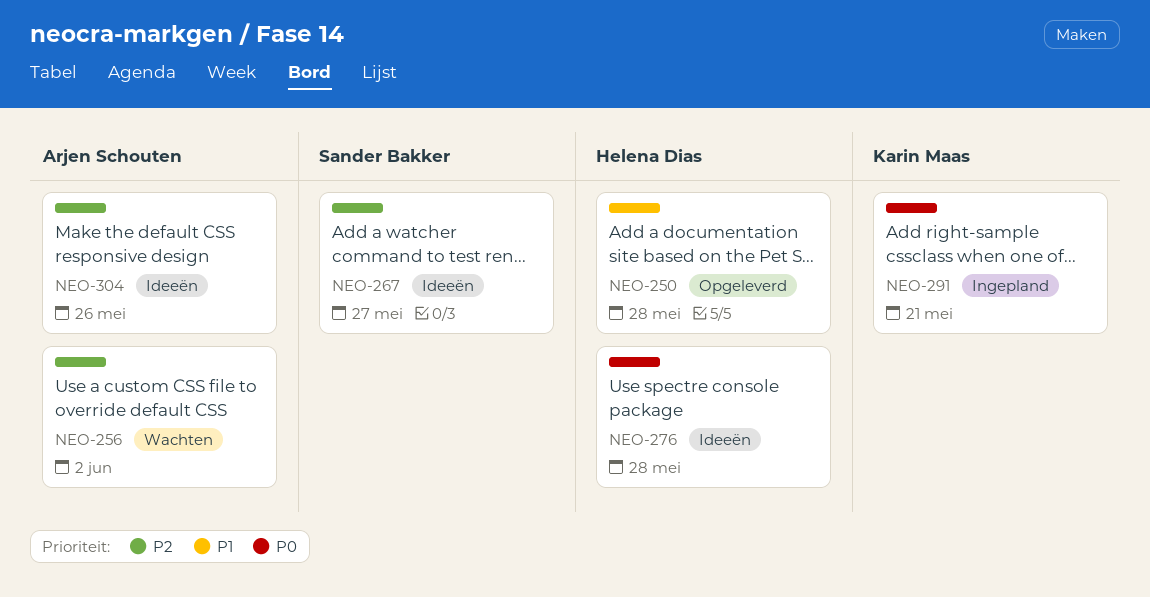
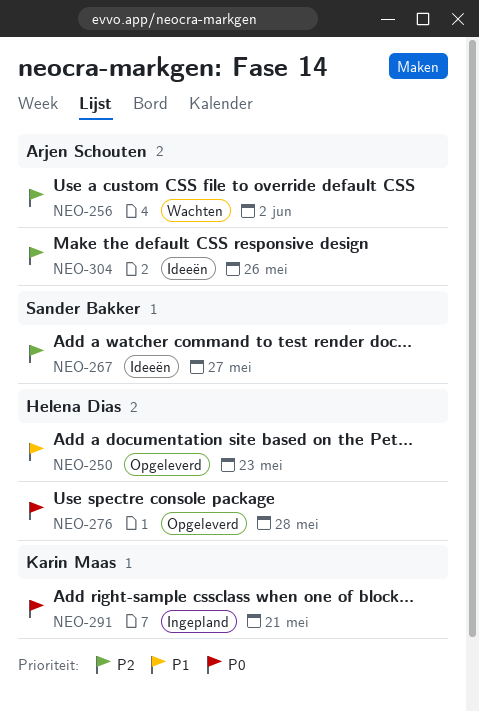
NEO-250, due: May 28 -> May 23
NEO-276, status: Ideeën -> Opgeleverd

